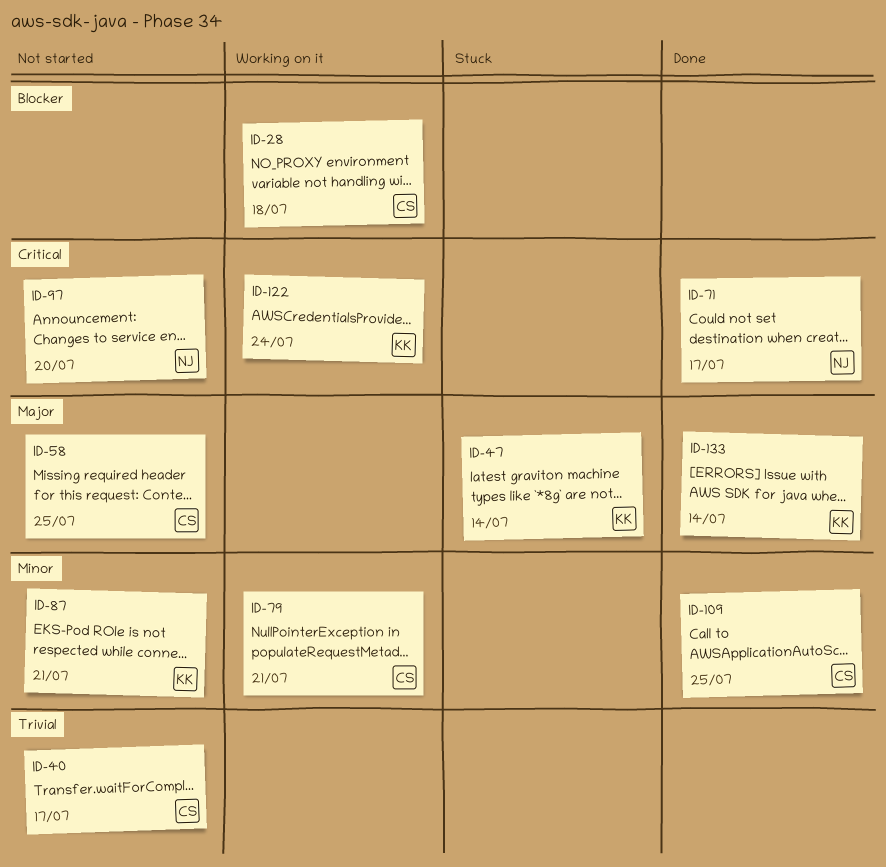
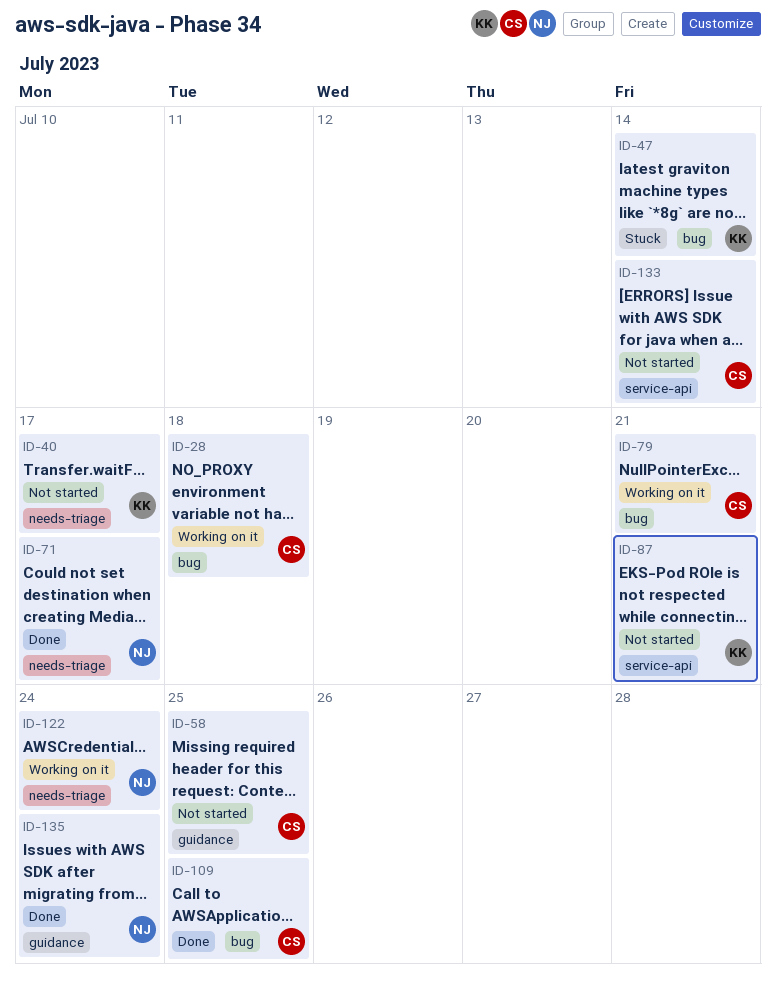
ID-40, owner: CS -> KK
ID-97: present -> none
ID-122, owner: KK -> NJ
ID-133, status: Done -> Not started
ID-133, owner: KK -> CS
ID-135: none -> present

